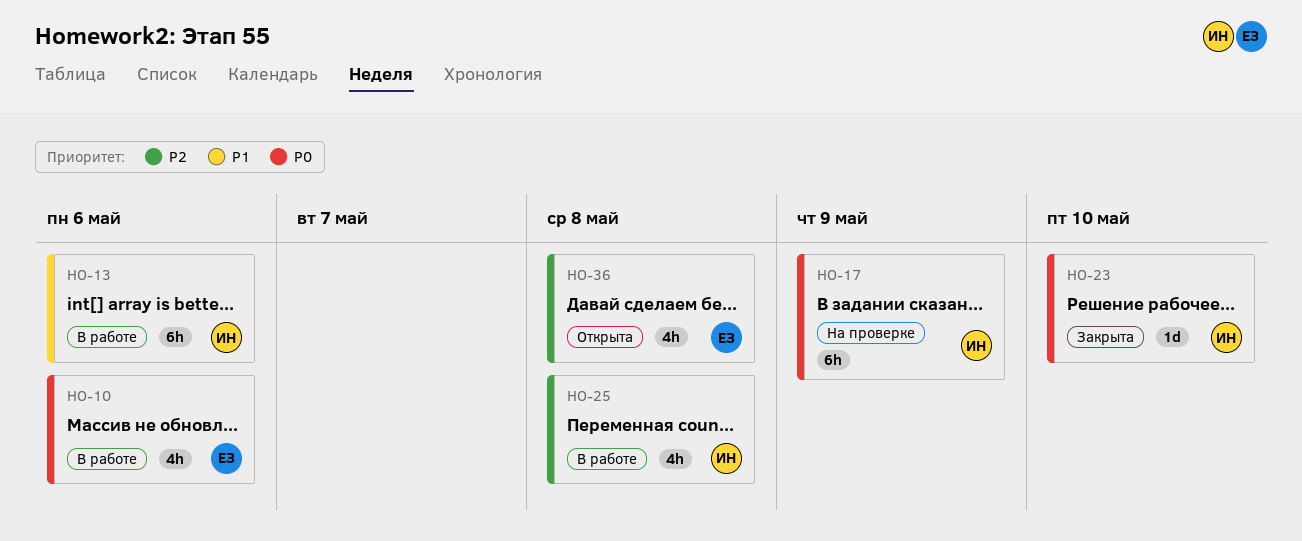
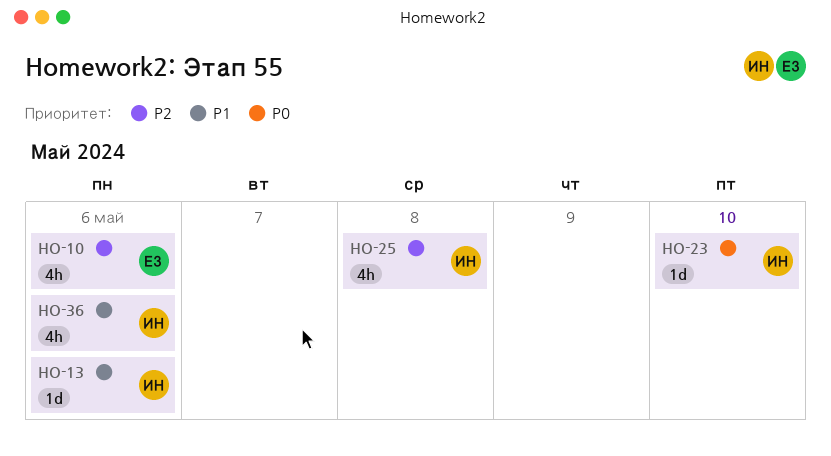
HO-10, priority: P0 -> P2
HO-13, estimate: 6h -> 1d
HO-17: present -> none
HO-36, owner: ЕЗ -> ИН
HO-36, priority: P2 -> P1
HO-36, due: May 8 -> May 6

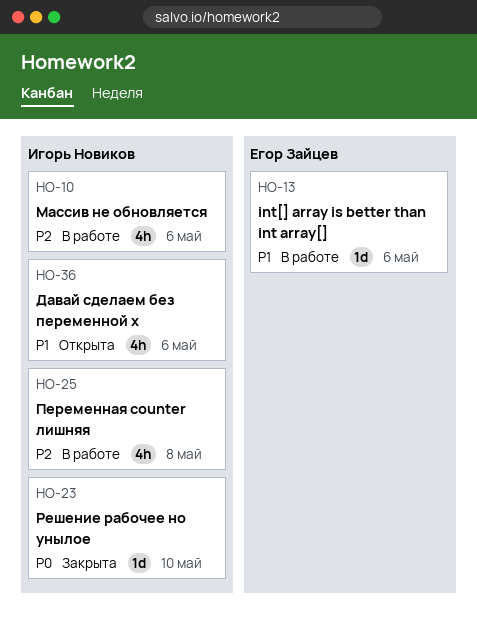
HO-10, owner: Егор Зайцев -> Игорь Новиков
HO-13, owner: Игорь Новиков -> Егор Зайцев

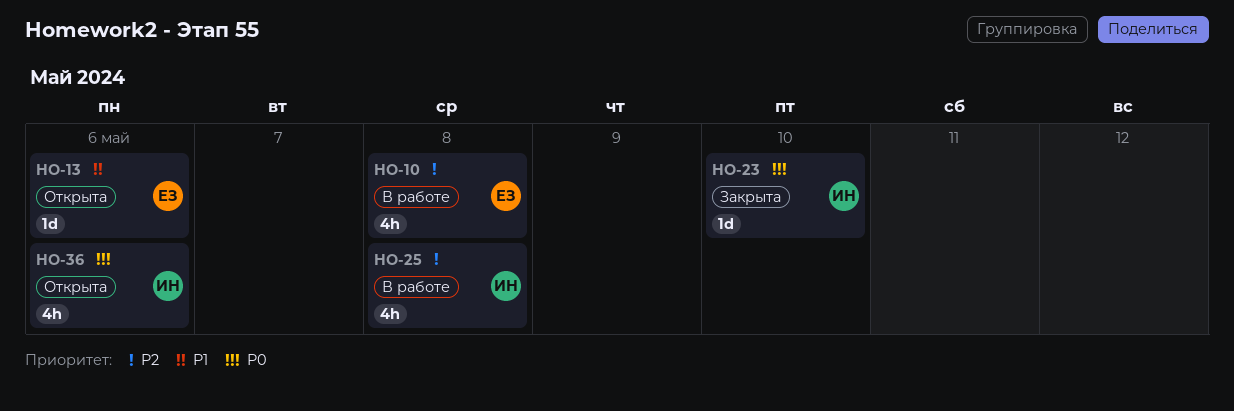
HO-10, owner: Игорь Новиков -> Егор Зайцев
HO-10, due: May 6 -> May 8
HO-13, status: В работе -> Открыта
HO-36, priority: P1 -> P0

